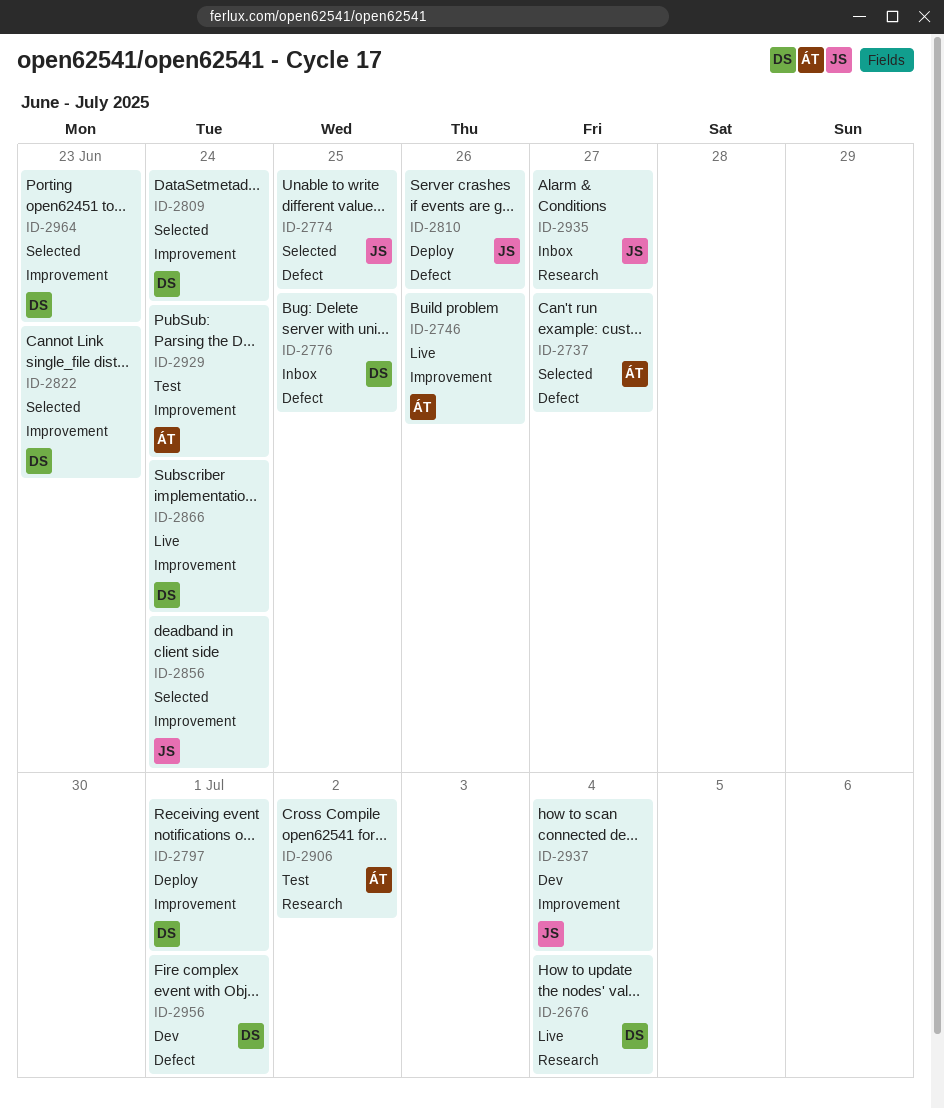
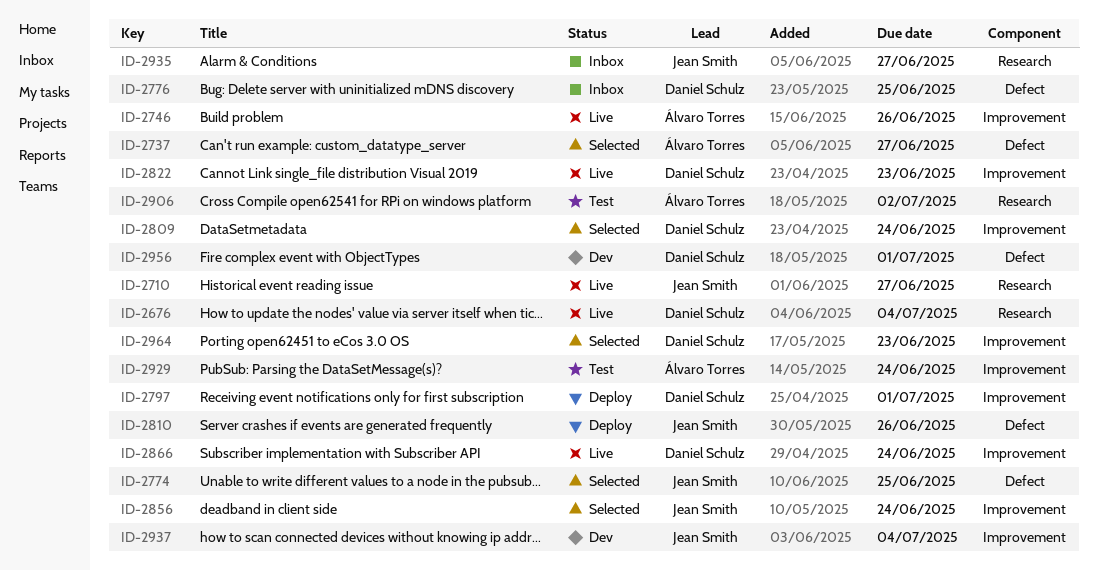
ID-2710: none -> present
ID-2822, status: Selected -> Live

